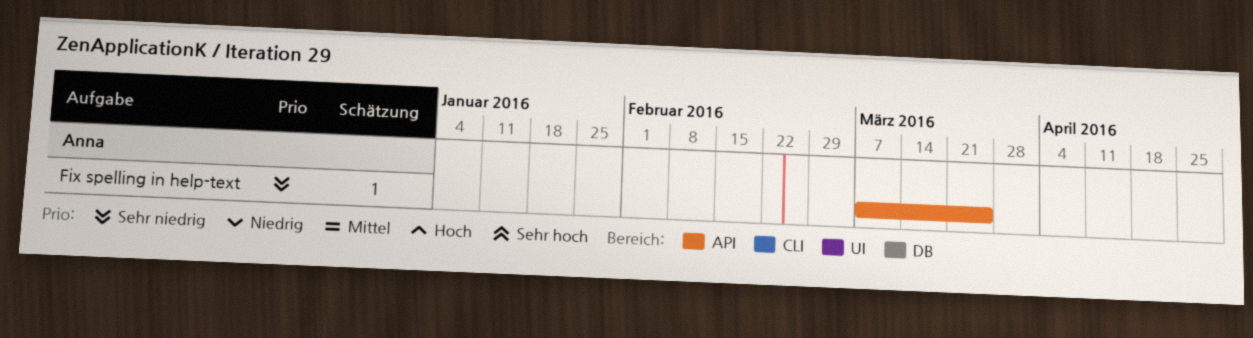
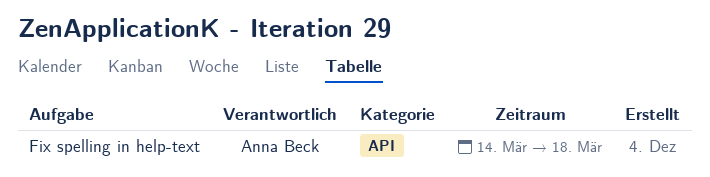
Fix spelling in help-text, start: Mar 7 -> Mar 14
Fix spelling in help-text, due: Mar 25 -> Mar 18

